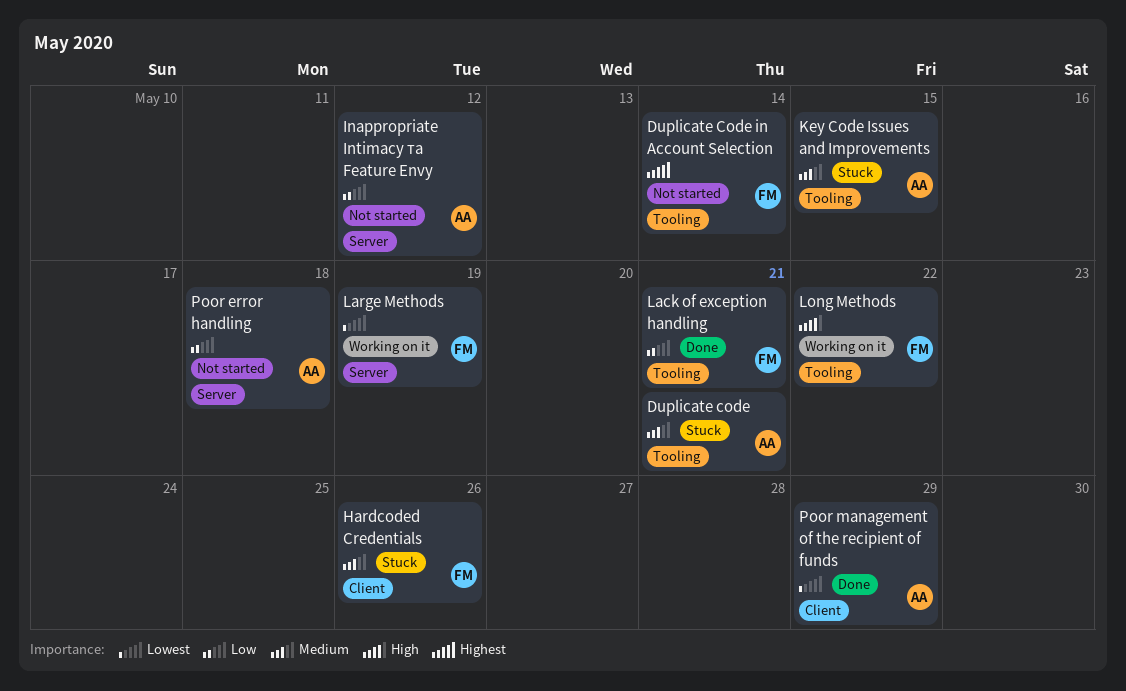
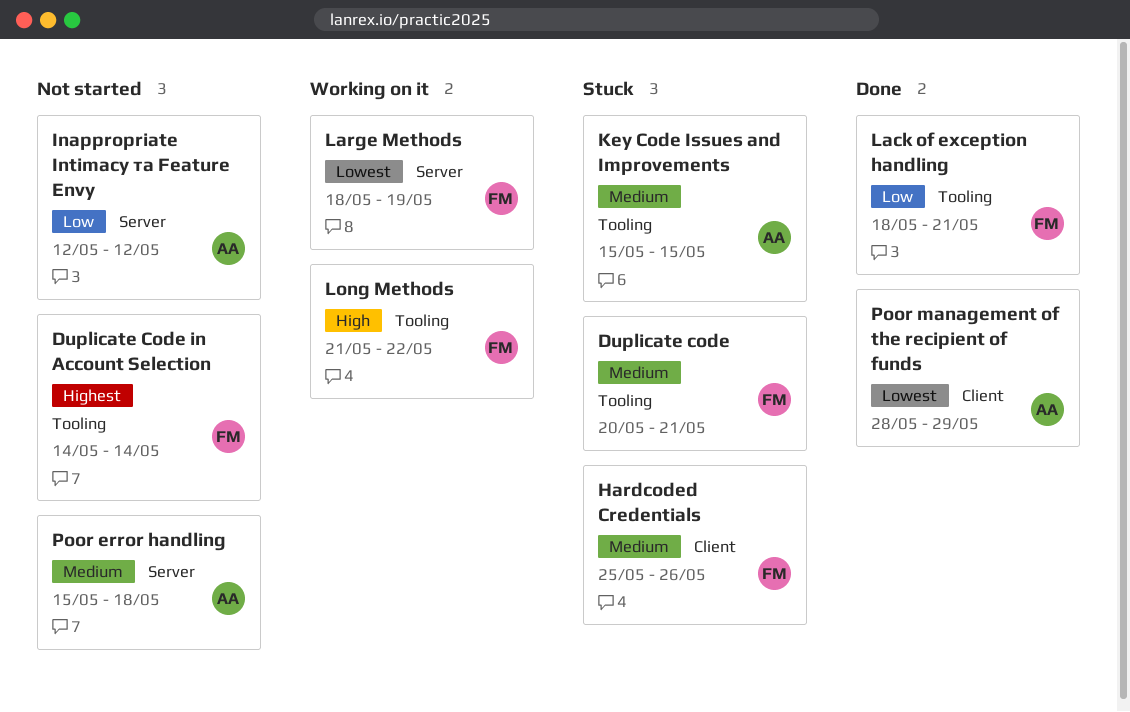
Duplicate code, owner: AA -> FM
Poor error handling, priority: Low -> Medium

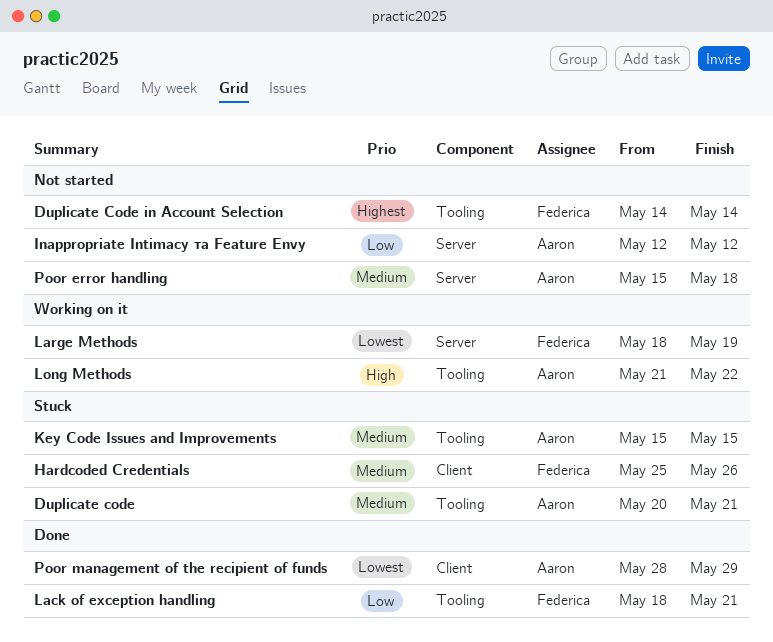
Duplicate code, owner: Federica -> Aaron
Long Methods, owner: Federica -> Aaron

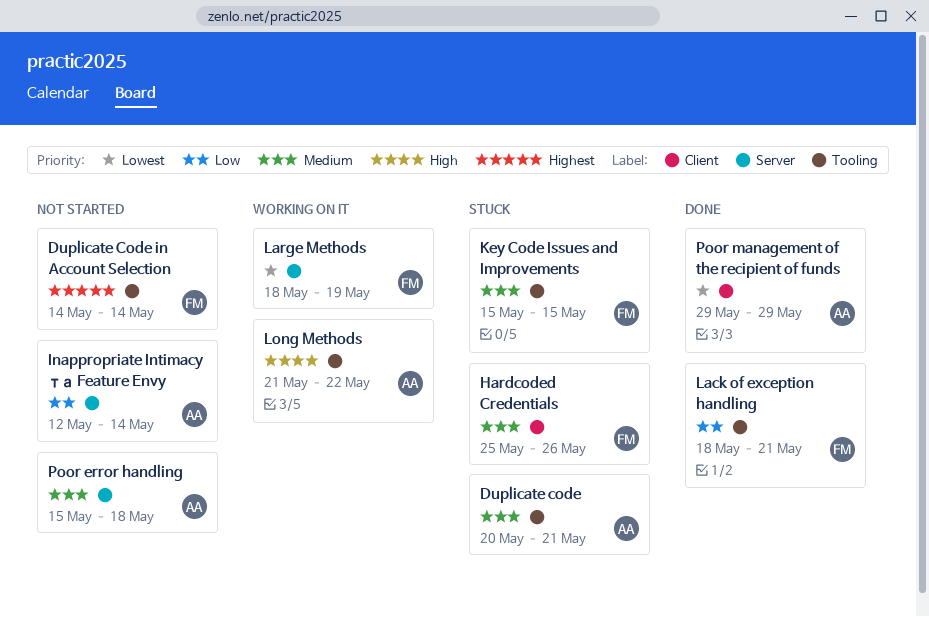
Inappropriate Intimacy та Feature Envy, due: May 12 -> May 14
Key Code Issues and Improvements, owner: Aaron -> Federica
Poor management of the recipient of funds, start: May 28 -> May 29

